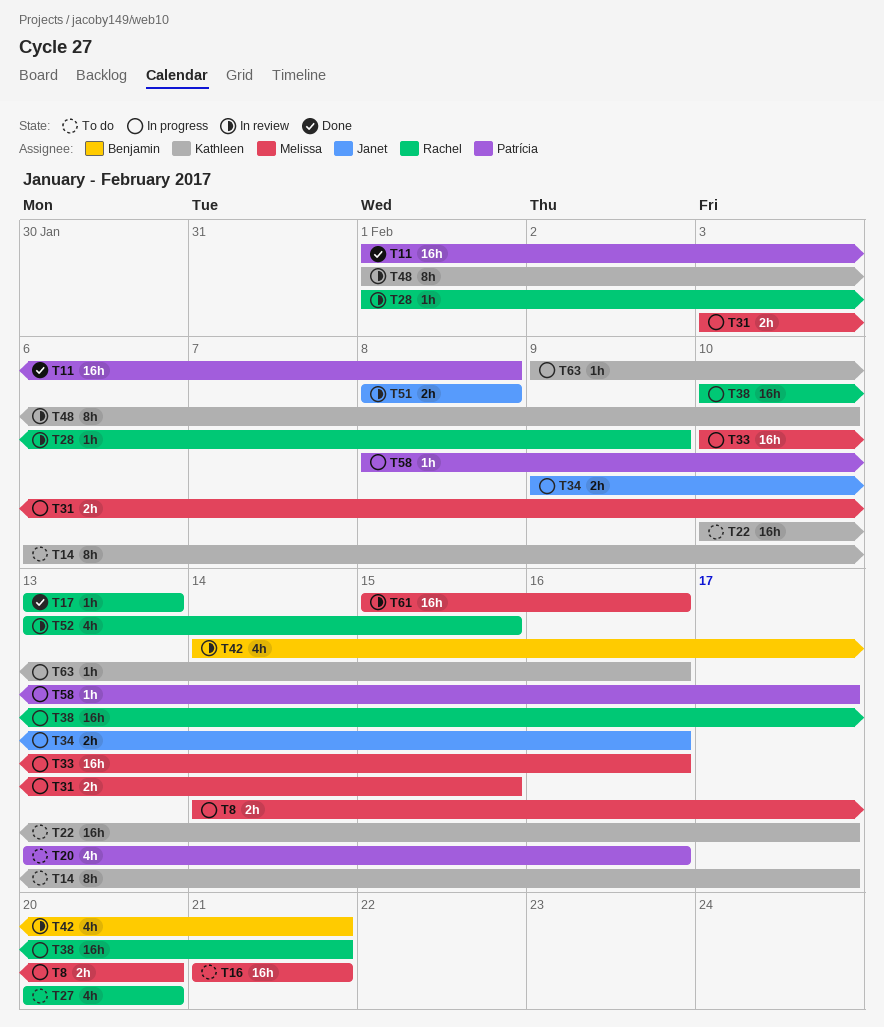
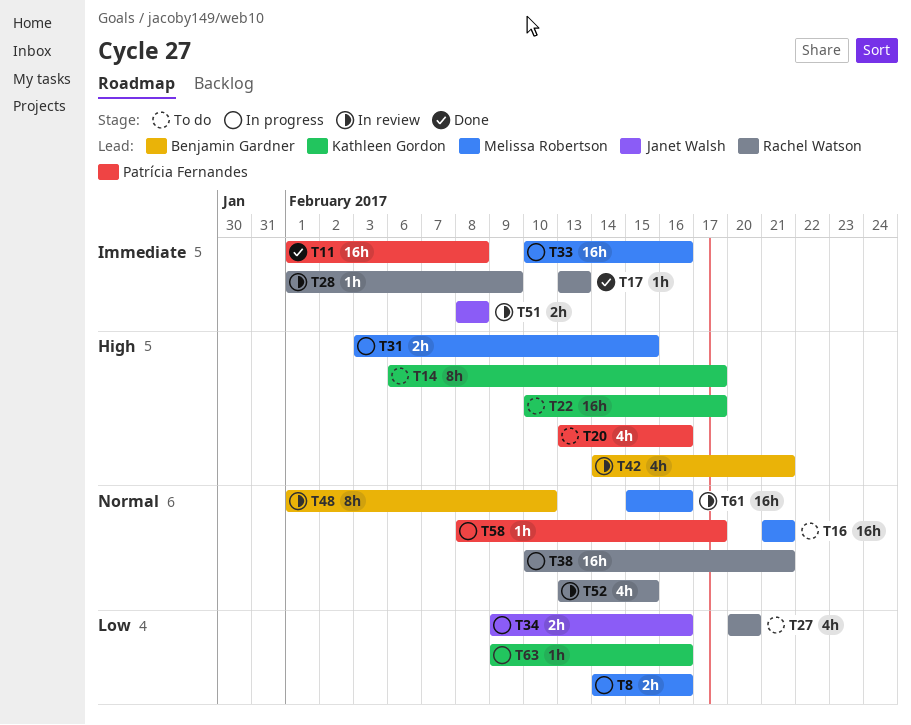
T8, due: Feb 20 -> Feb 16
T48, owner: Kathleen Gordon -> Benjamin Gardner

